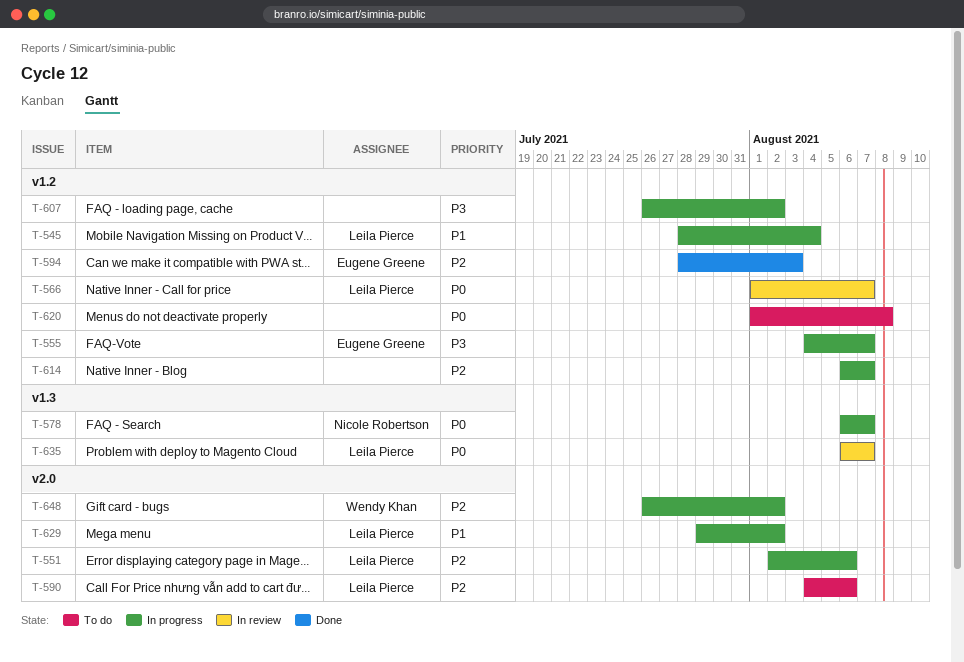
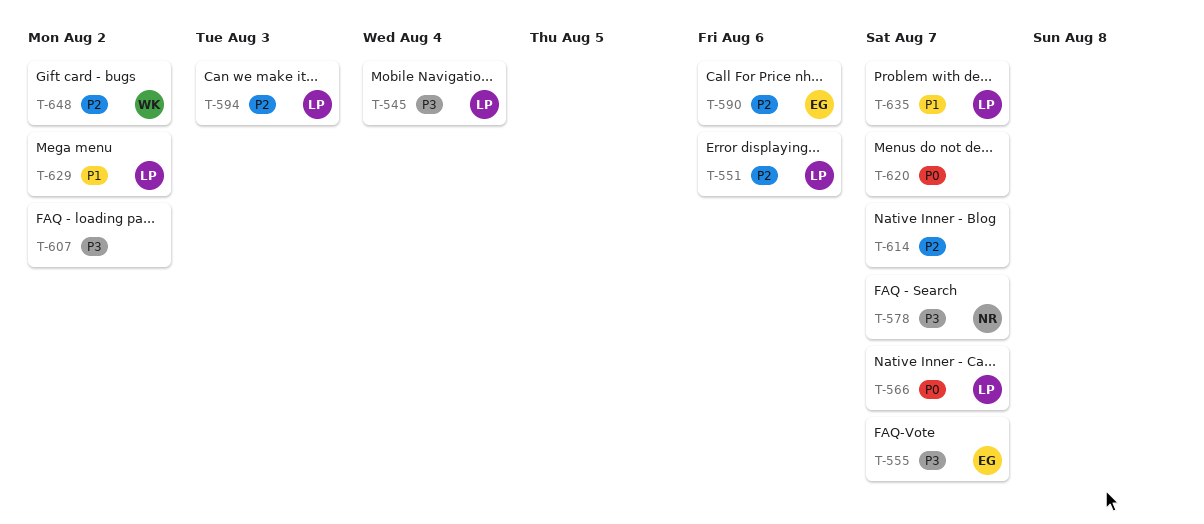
T-545, priority: P1 -> P3
T-578, priority: P0 -> P3
T-590, owner: Leila Pierce -> Eugene Greene
T-594, owner: Eugene Greene -> Leila Pierce
T-620, due: Aug 8 -> Aug 7
T-635, priority: P0 -> P1

